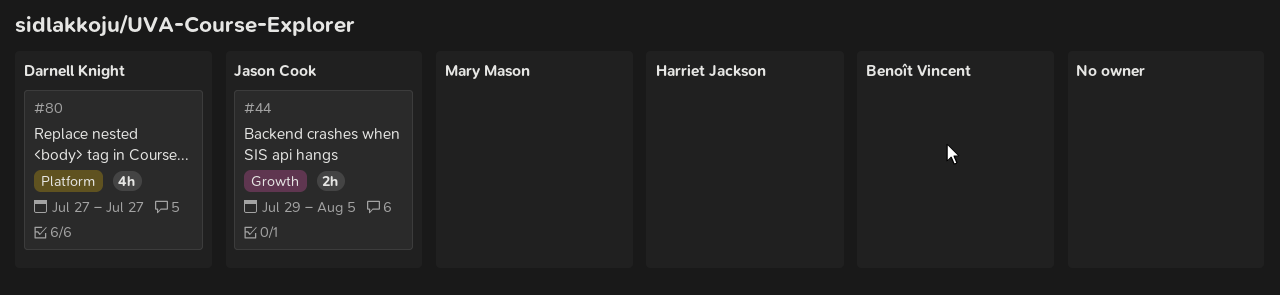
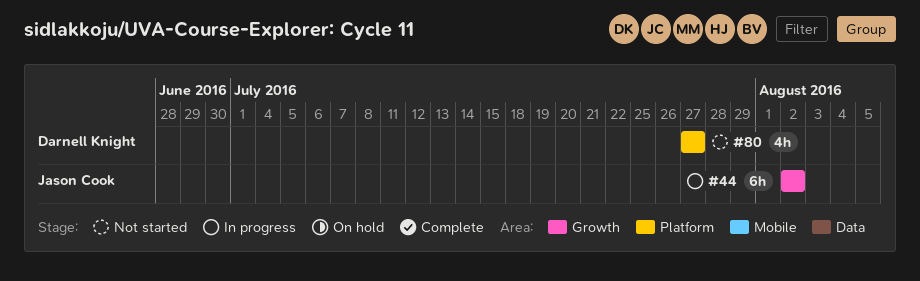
#44, estimate: 2h -> 6h
#44, start: Jul 29 -> Aug 2
#44, due: Aug 5 -> Aug 2

